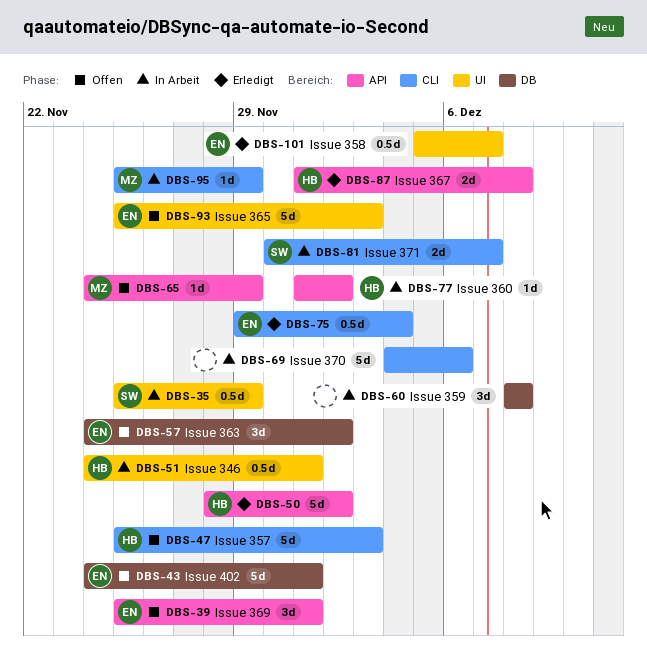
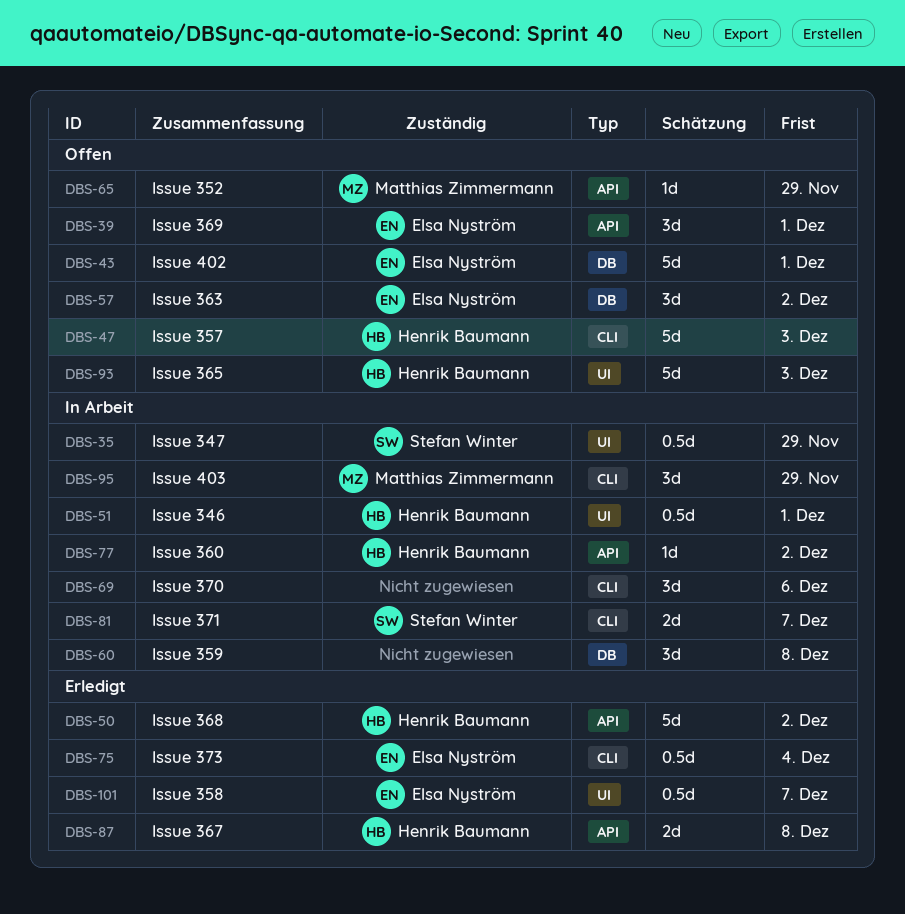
DBS-69, estimate: 5d -> 3d
DBS-93, owner: Elsa Nyström -> Henrik Baumann
DBS-95, estimate: 1d -> 3d

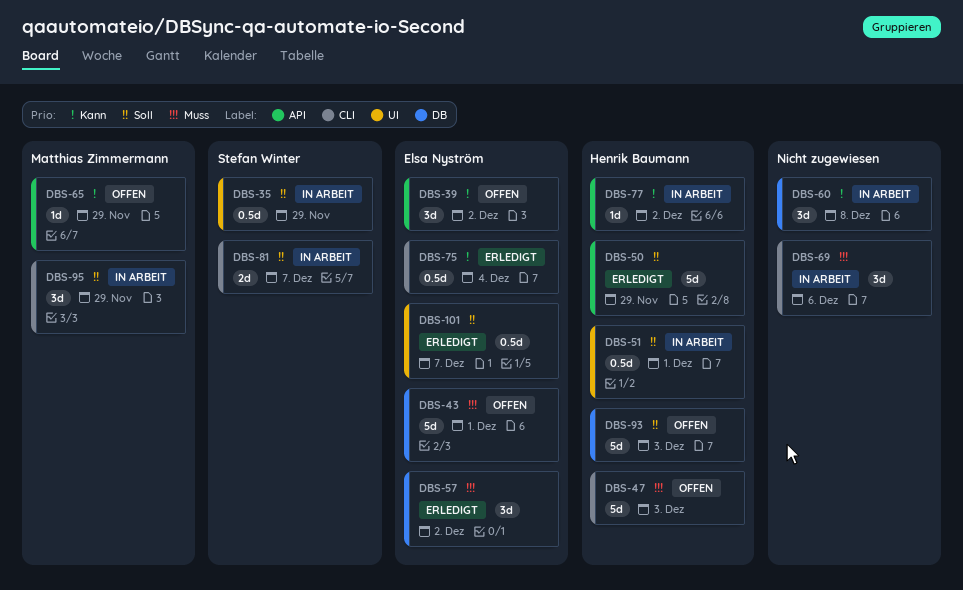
DBS-39, due: Dec 1 -> Dec 2
DBS-50, due: Dec 2 -> Nov 29
DBS-57, status: Offen -> Erledigt
DBS-87: present -> none
DBS-93, label: UI -> DB

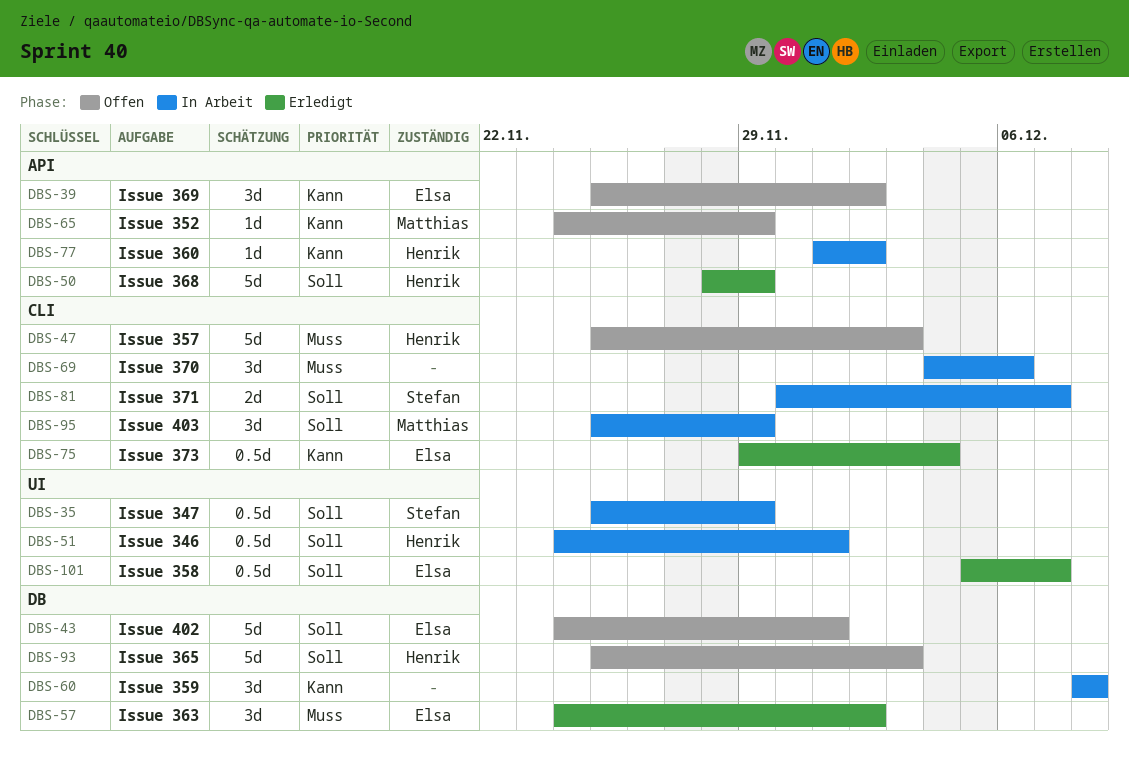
DBS-43, priority: Muss -> Soll

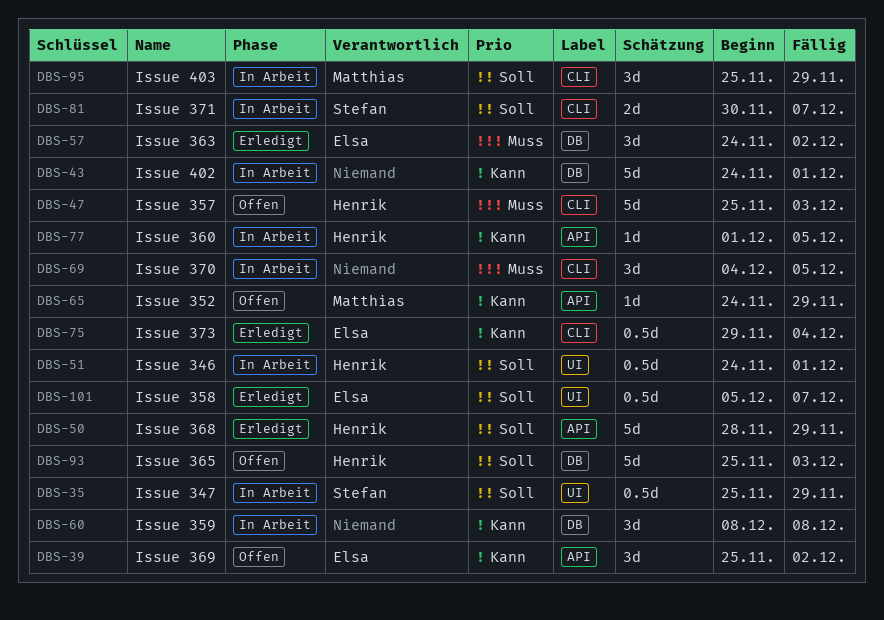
DBS-43, status: Offen -> In Arbeit
DBS-43, owner: Elsa -> none
DBS-43, priority: Soll -> Kann
DBS-69, due: Dec 6 -> Dec 5
DBS-77, due: Dec 2 -> Dec 5

